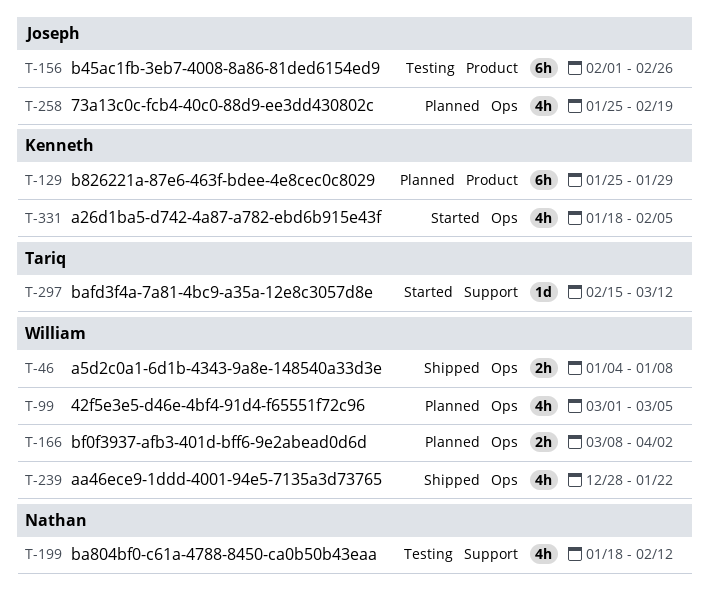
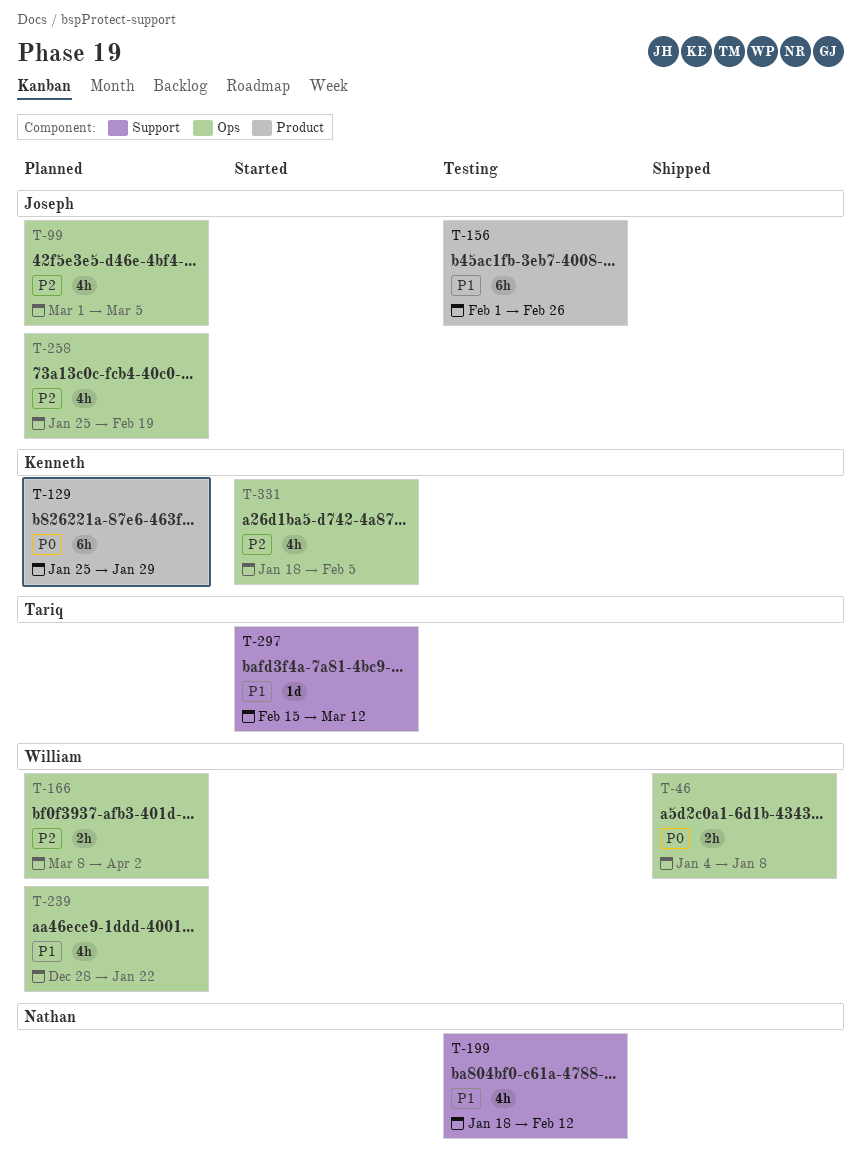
T-99, owner: William -> Joseph
T-239, status: Shipped -> Planned

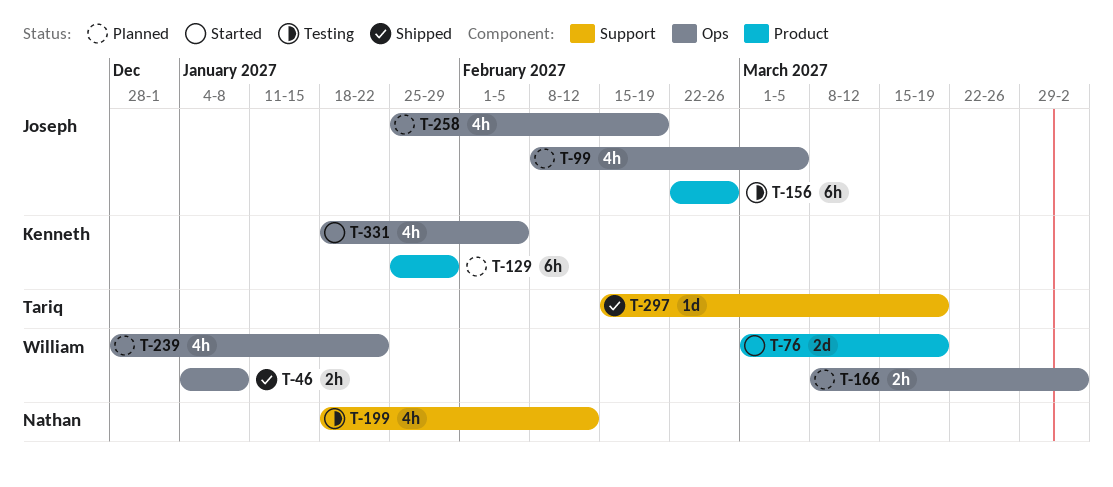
T-76: none -> present
T-99, start: Mar 1 -> Feb 8
T-156, start: Feb 1 -> Feb 22
T-297, status: Started -> Shipped
T-297, due: Mar 12 -> Mar 19

